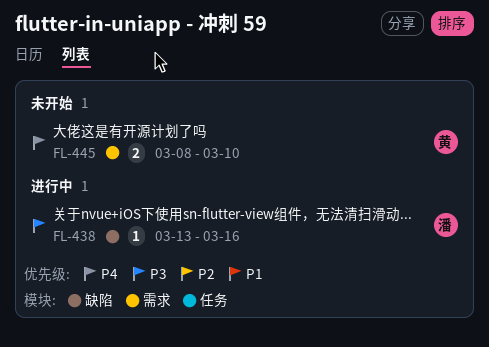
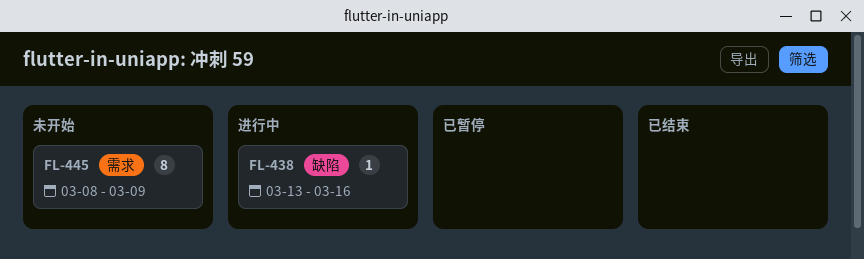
FL-445, estimate: 2 -> 8
FL-445, due: Mar 10 -> Mar 9

